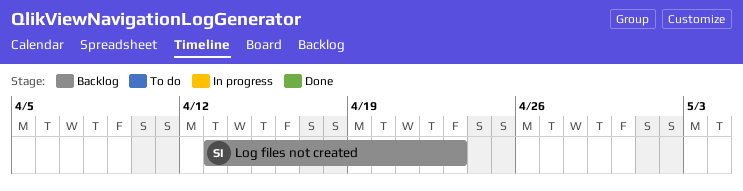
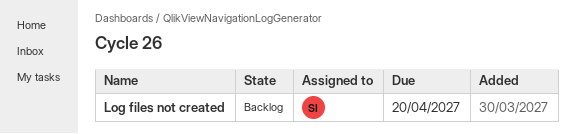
Log files not created, due: Apr 23 -> Apr 20

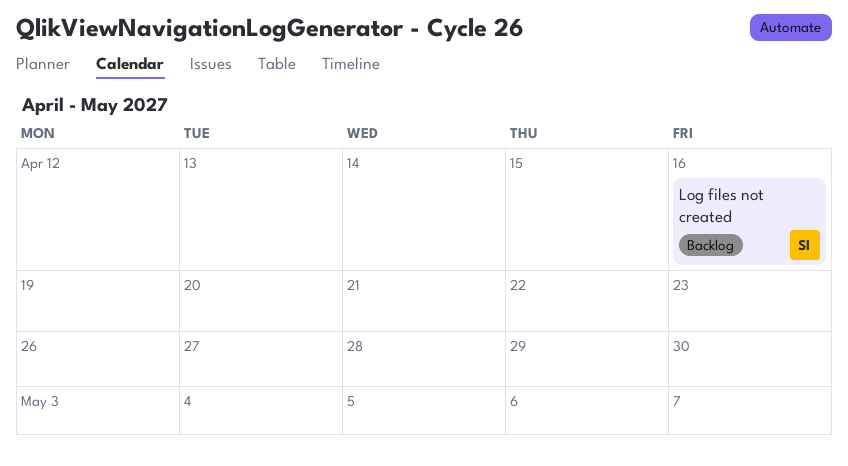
Log files not created, due: Apr 20 -> Apr 16

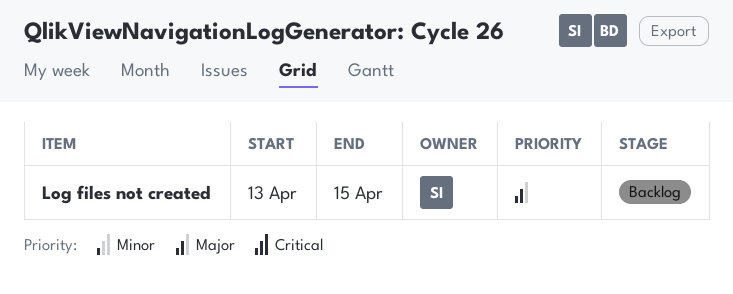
Log files not created, due: Apr 16 -> Apr 15

